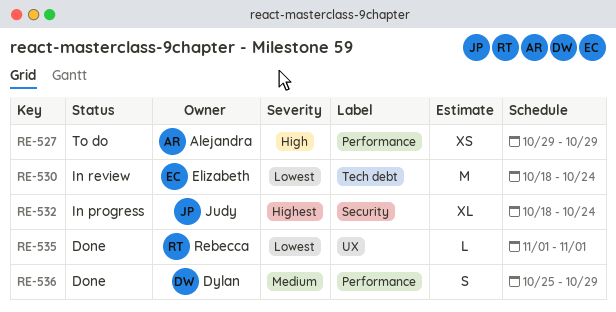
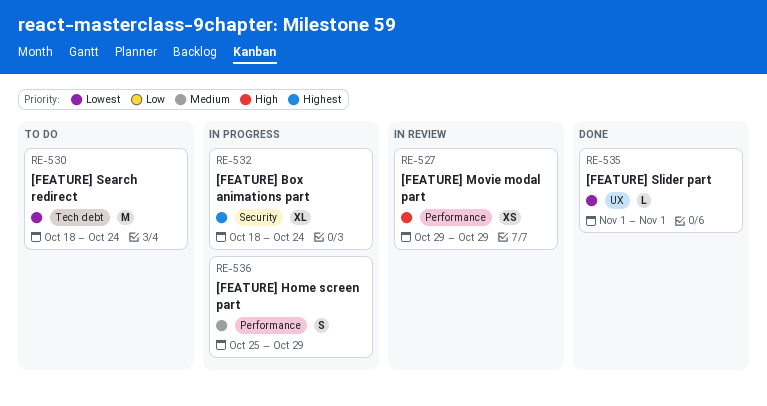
RE-527, status: To do -> In review
RE-530, status: In review -> To do
RE-536, status: Done -> In progress

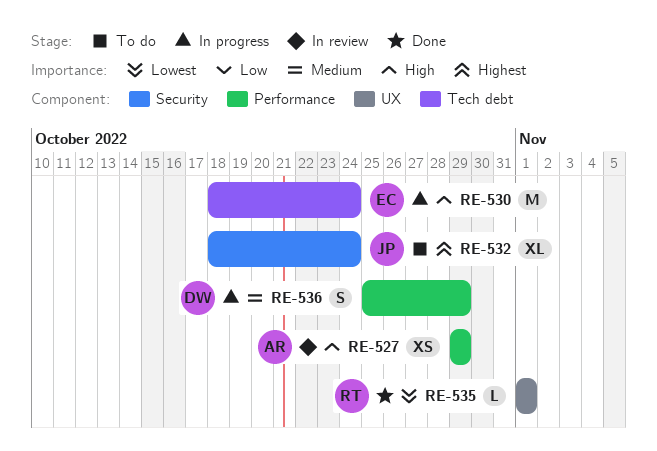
RE-530, status: To do -> In progress
RE-530, priority: Lowest -> High
RE-532, status: In progress -> To do

